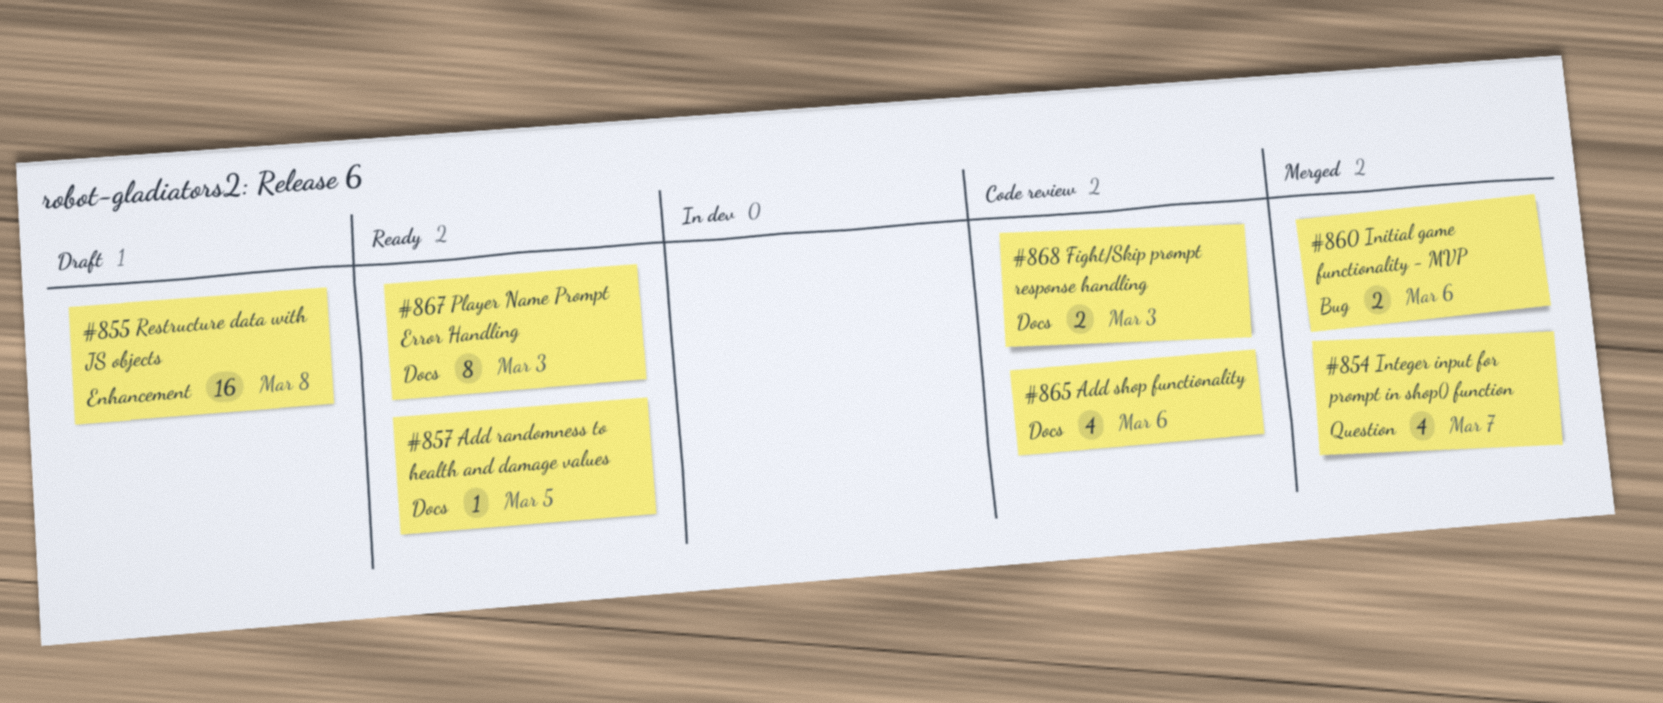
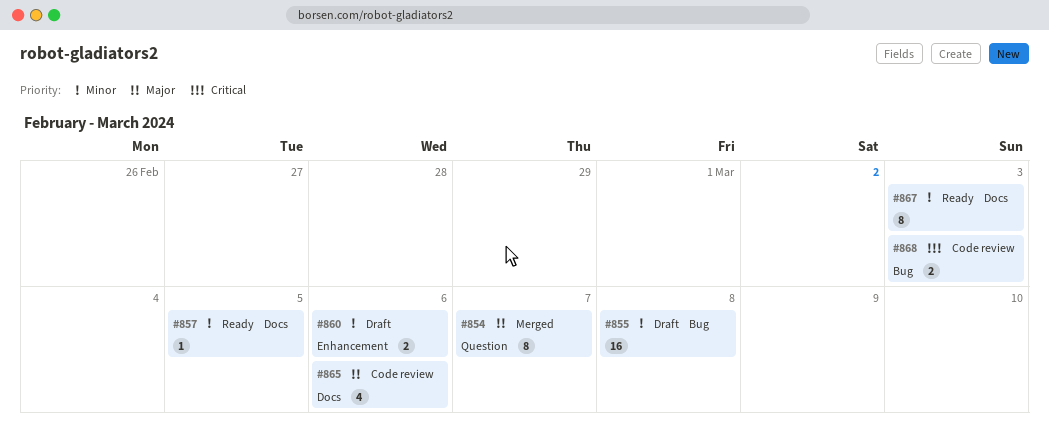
#854, estimate: 4 -> 8
#855, label: Enhancement -> Bug
#860, status: Merged -> Draft
#860, label: Bug -> Enhancement
#868, label: Docs -> Bug

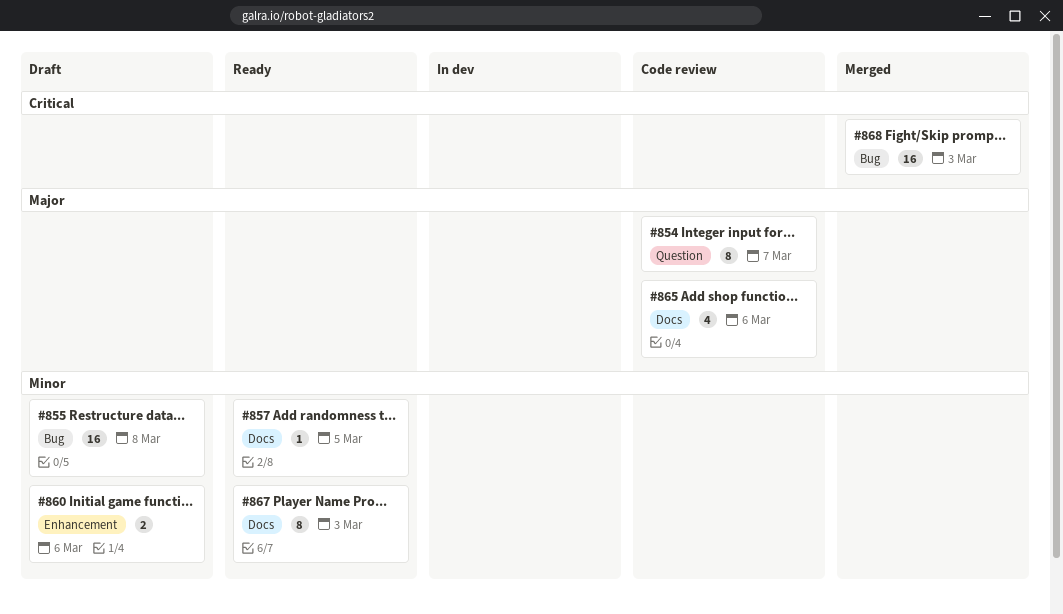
#854, status: Merged -> Code review
#868, status: Code review -> Merged
#868, estimate: 2 -> 16

